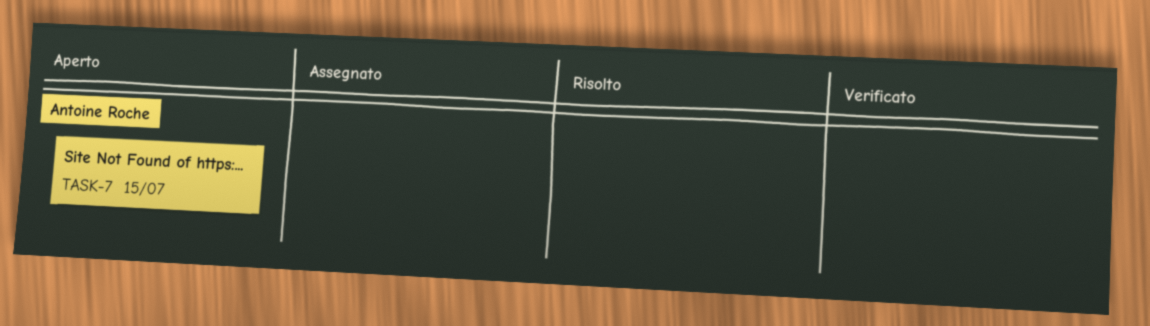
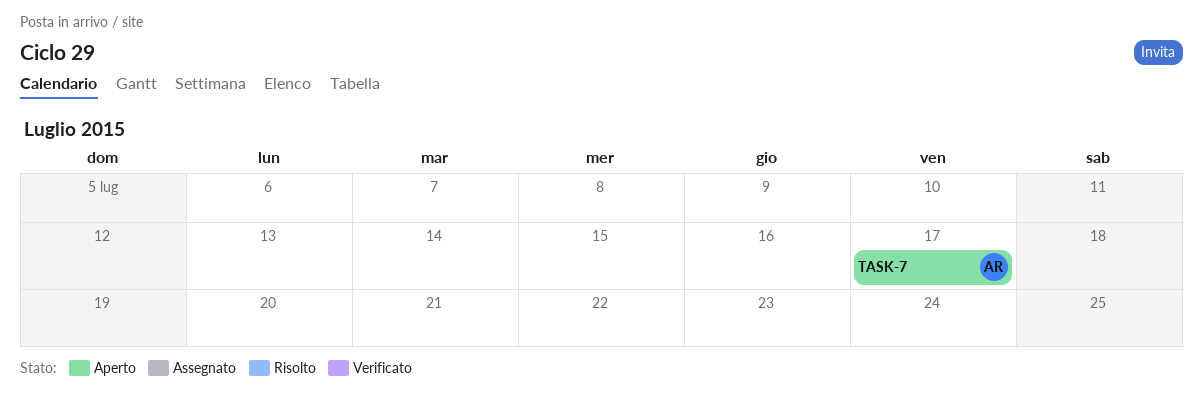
TASK-7, due: Jul 15 -> Jul 17

